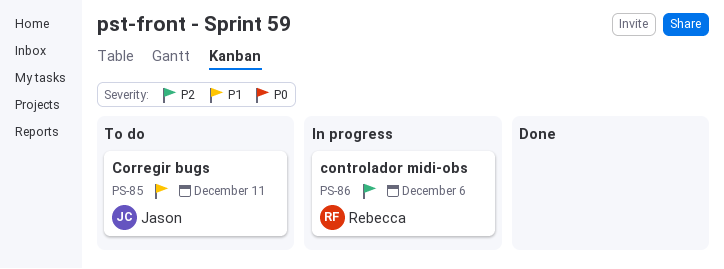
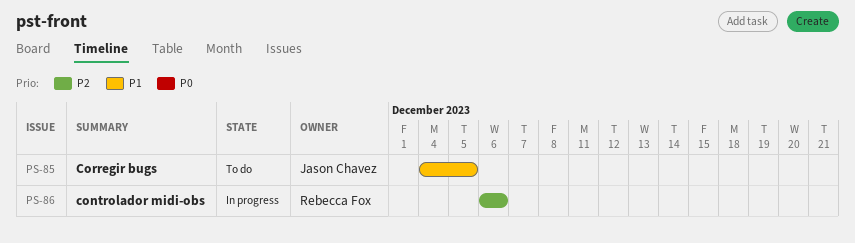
PS-85, due: Dec 11 -> Dec 5

